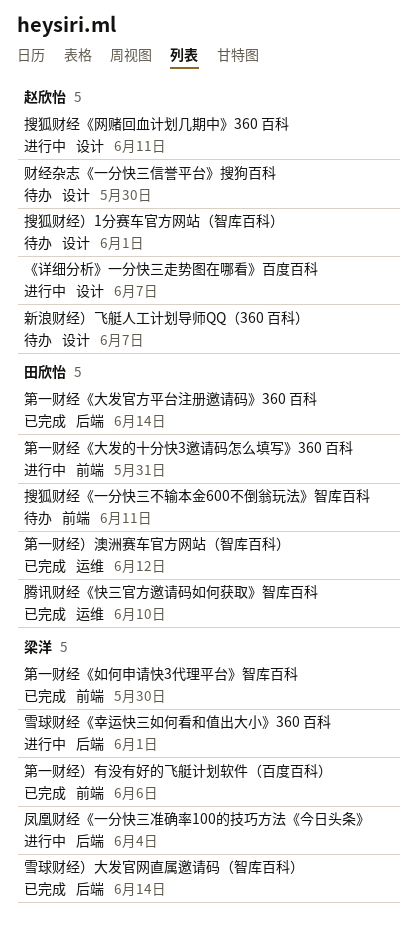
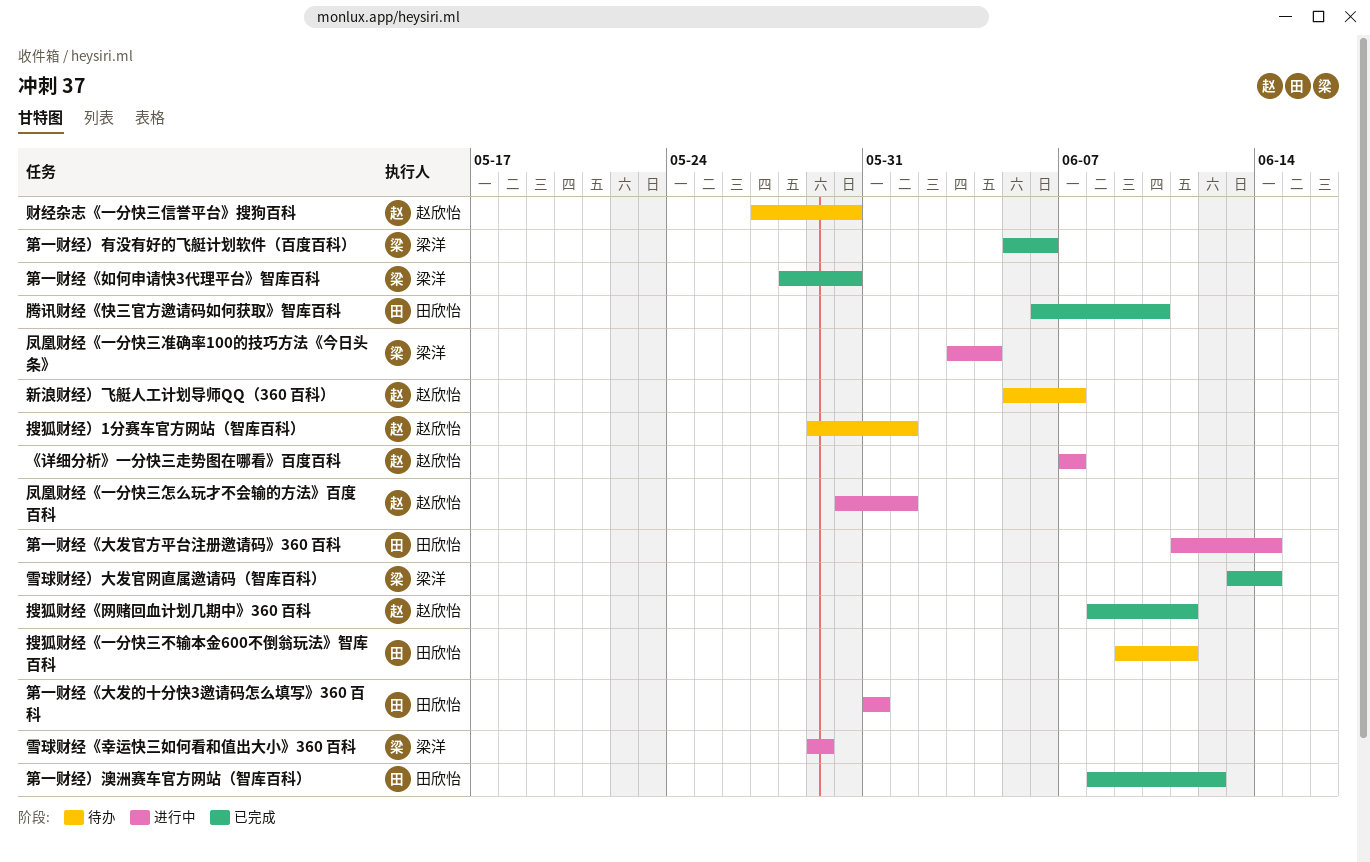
凤凰财经《一分快三怎么玩才不会输的方法》百度百科: none -> present
搜狐财经《网赌回血计划几期中》360 百科, status: 进行中 -> 已完成
第一财经《大发官方平台注册邀请码》360 百科, status: 已完成 -> 进行中
雪球财经《幸运快三如何看和值出大小》360 百科, due: Jun 1 -> May 29

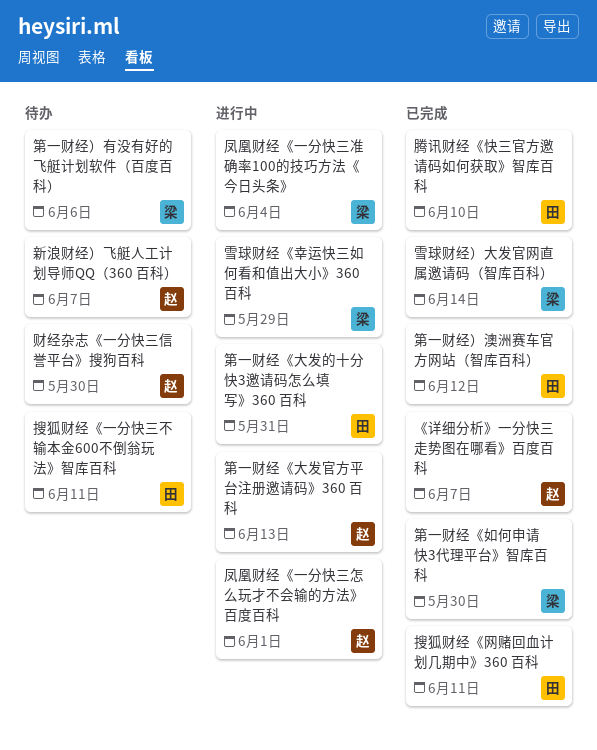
《详细分析》一分快三走势图在哪看》百度百科, status: 进行中 -> 已完成
搜狐财经《网赌回血计划几期中》360 百科, owner: 赵欣怡 -> 田欣怡
搜狐财经）1分赛车官方网站（智库百科）: present -> none
第一财经《大发官方平台注册邀请码》360 百科, owner: 田欣怡 -> 赵欣怡
第一财经《大发官方平台注册邀请码》360 百科, due: Jun 14 -> Jun 13
第一财经）有没有好的飞艇计划软件（百度百科）, status: 已完成 -> 待办

